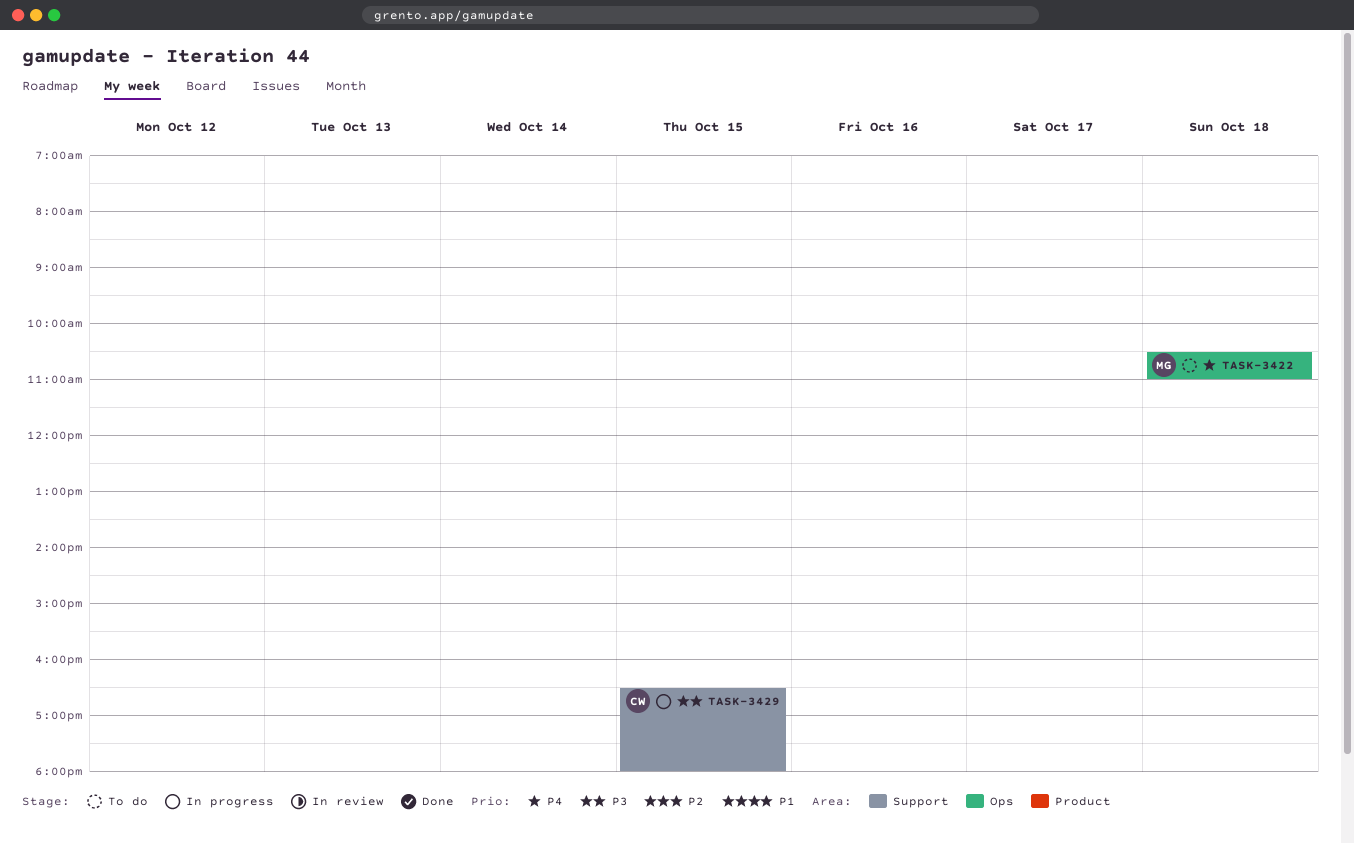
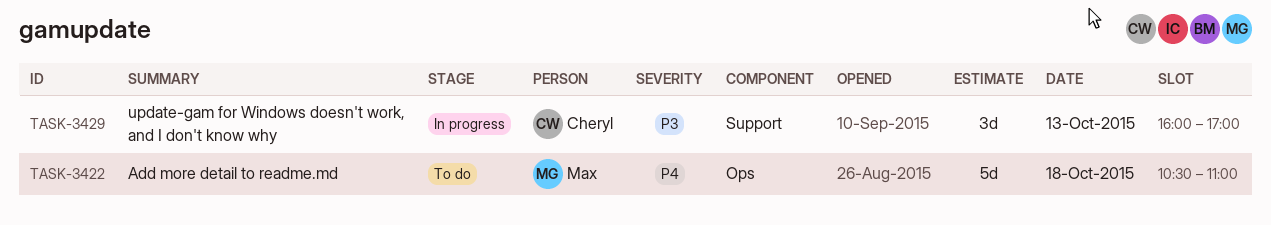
TASK-3429, day: Oct 15 -> Oct 13
TASK-3429, begins: 16:30 -> 16:00
TASK-3429, ends: 18:00 -> 17:00

